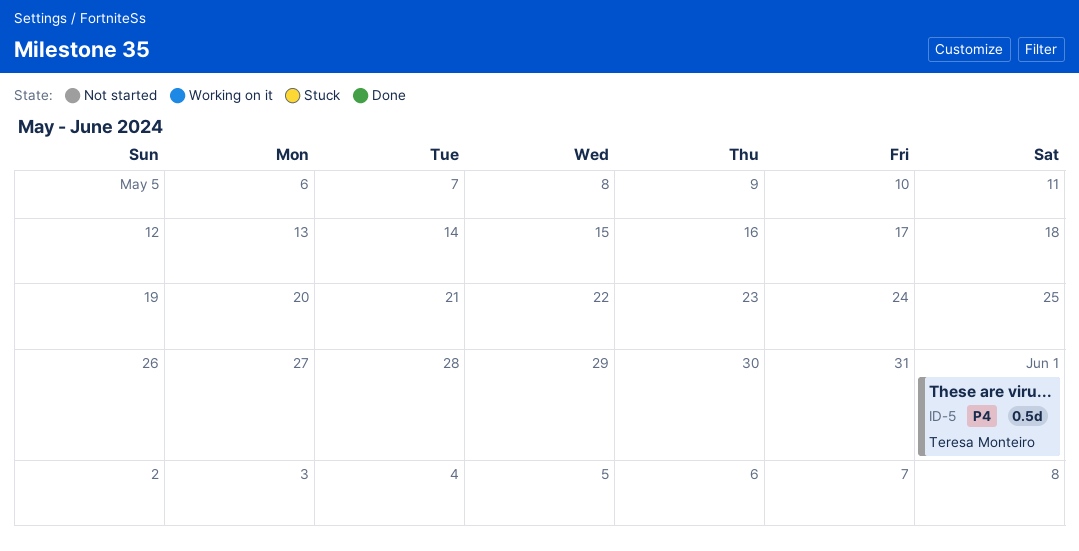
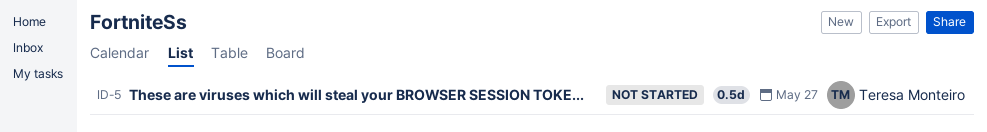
ID-5, due: Jun 1 -> May 27

